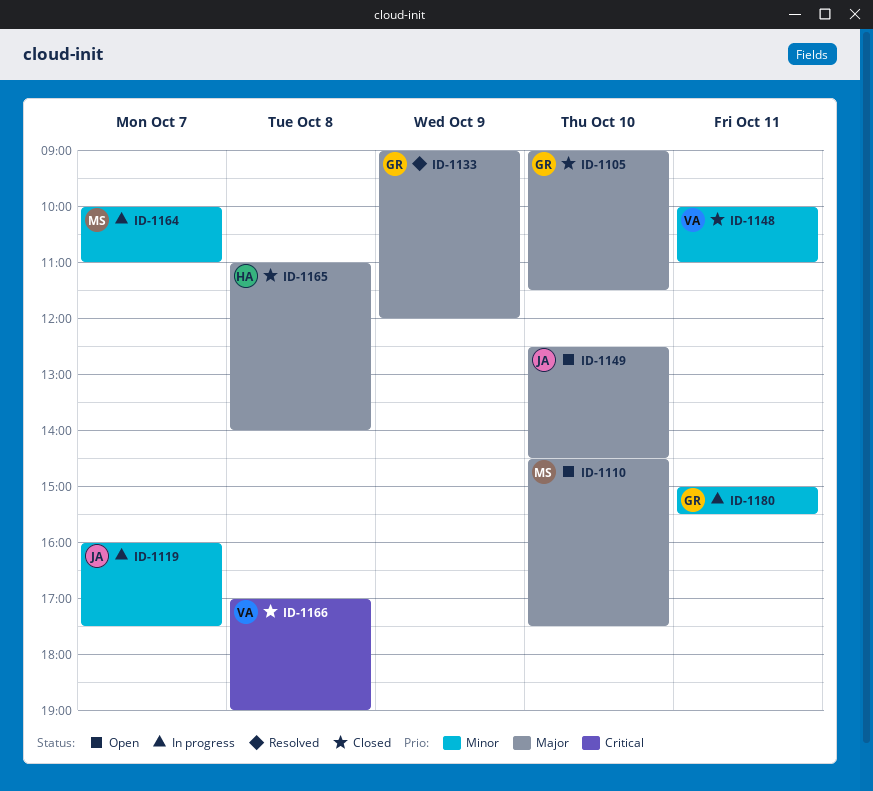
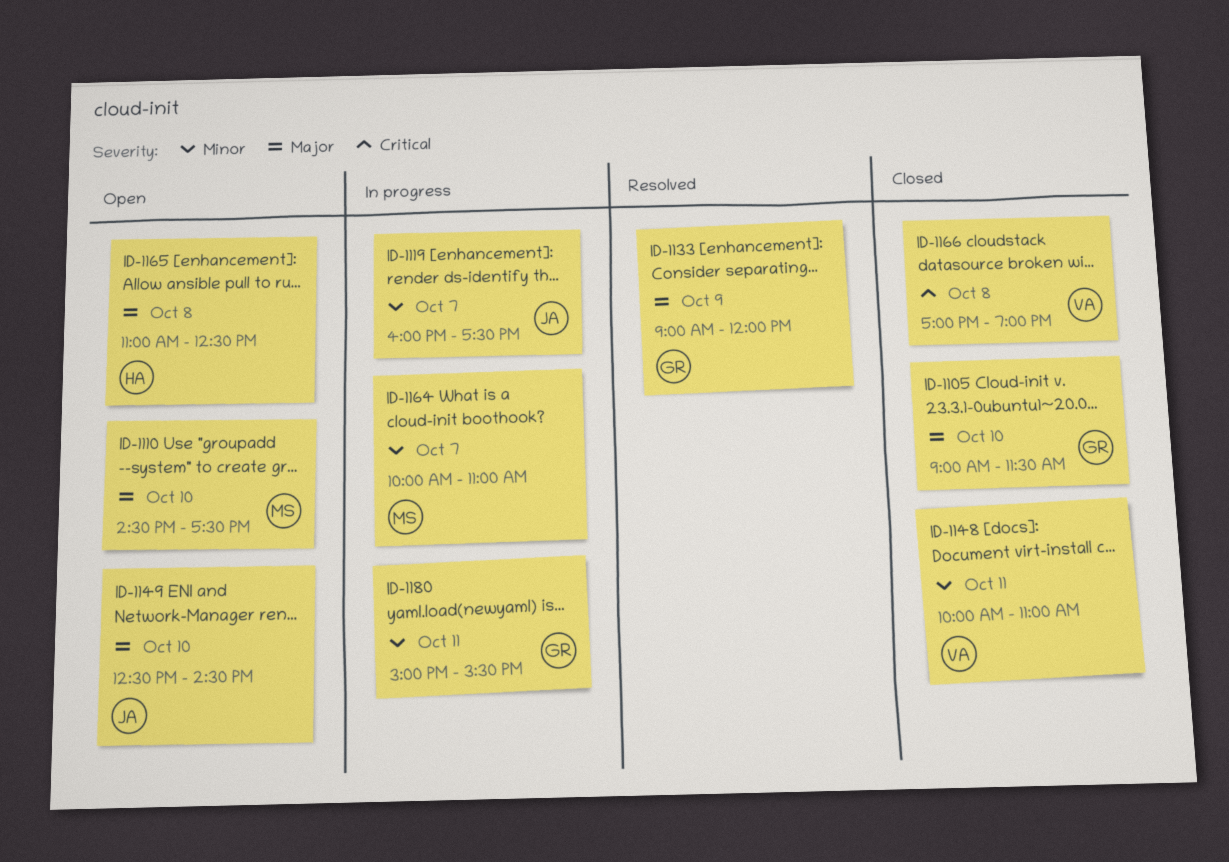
ID-1165, status: Closed -> Open
ID-1165, ends: 14:00 -> 12:30

